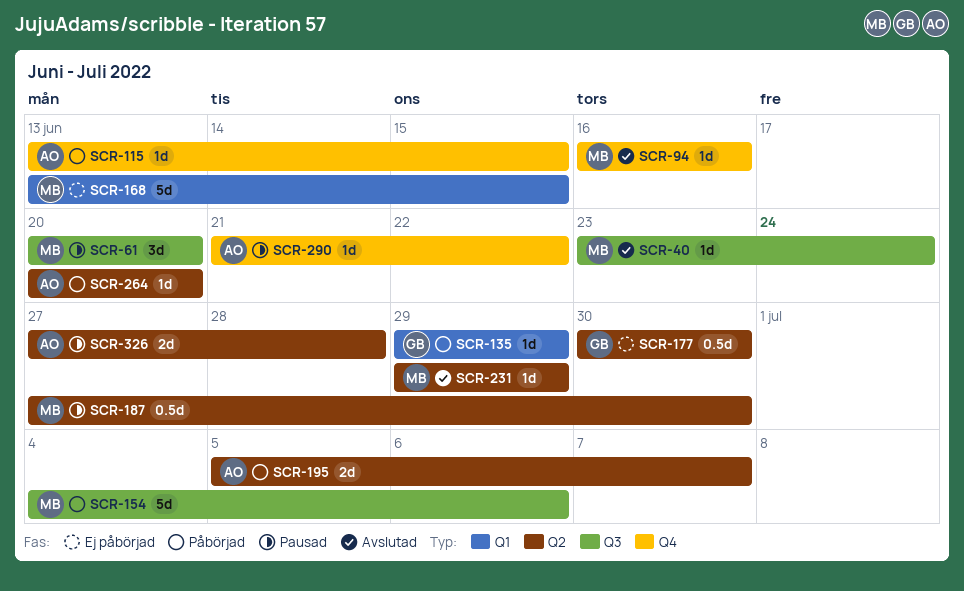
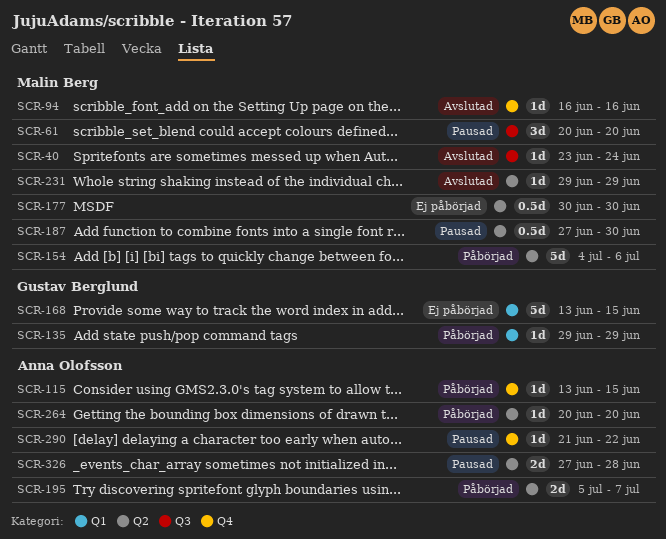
SCR-154, label: Q3 -> Q2
SCR-168, owner: Malin Berg -> Gustav Berglund
SCR-177, owner: Gustav Berglund -> Malin Berg

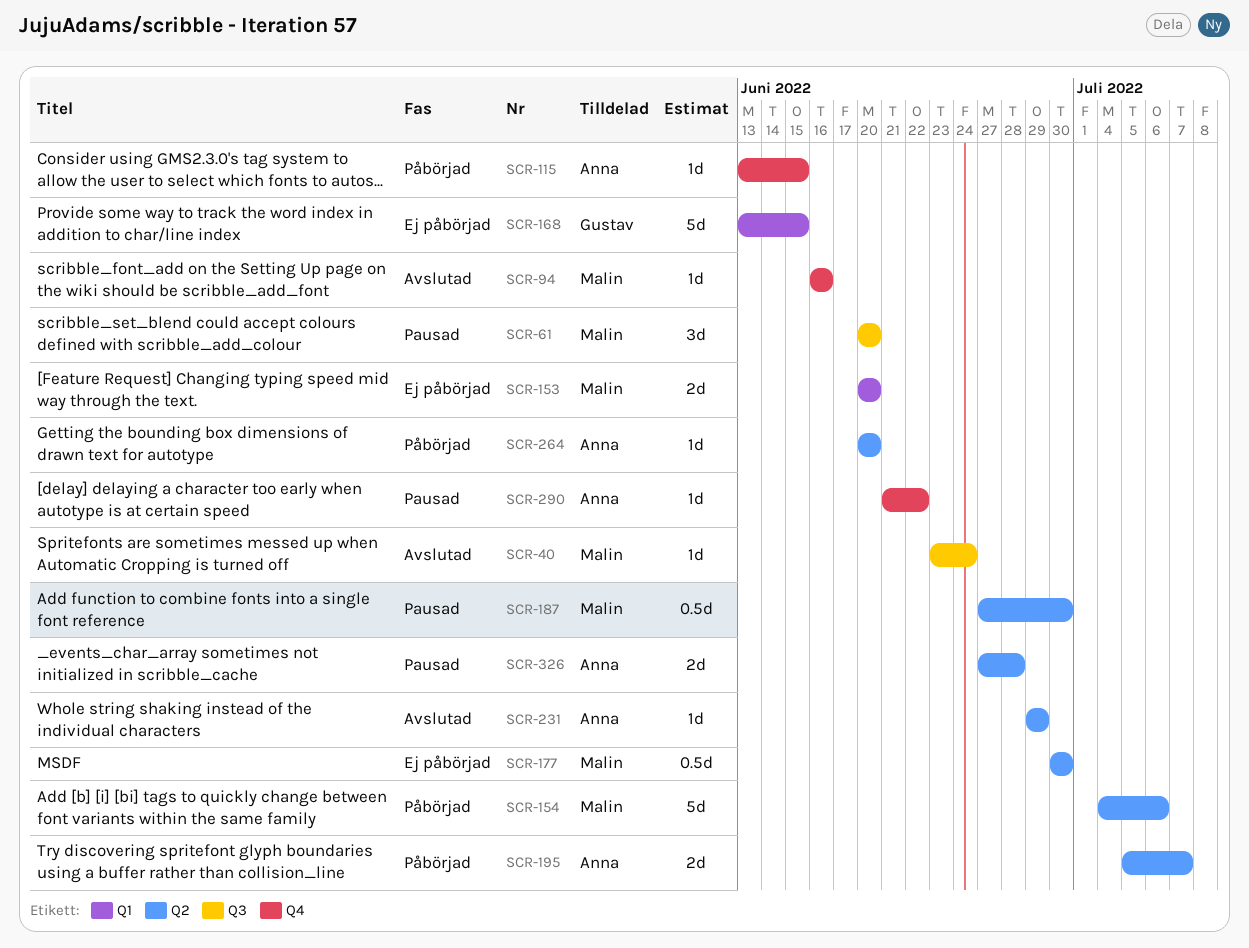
SCR-135: present -> none
SCR-153: none -> present
SCR-231, owner: Malin Berg -> Anna Olofsson

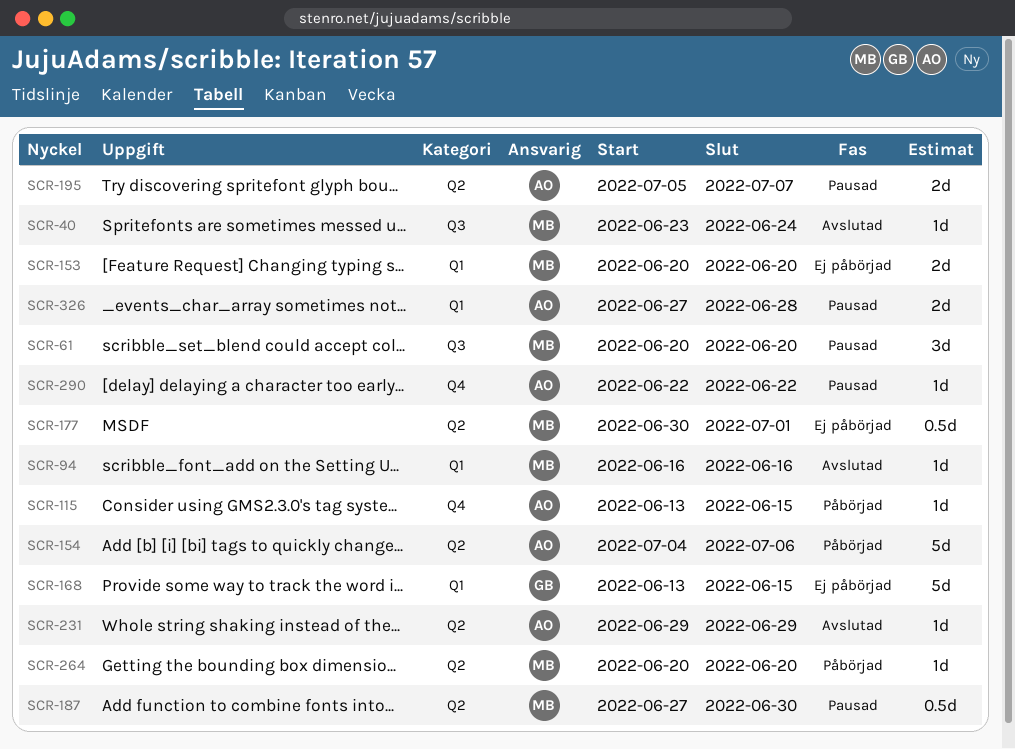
SCR-94, label: Q4 -> Q1
SCR-154, owner: Malin -> Anna
SCR-177, due: Jun 30 -> Jul 1
SCR-195, status: Påbörjad -> Pausad
SCR-264, owner: Anna -> Malin
SCR-290, start: Jun 21 -> Jun 22
SCR-326, label: Q2 -> Q1

